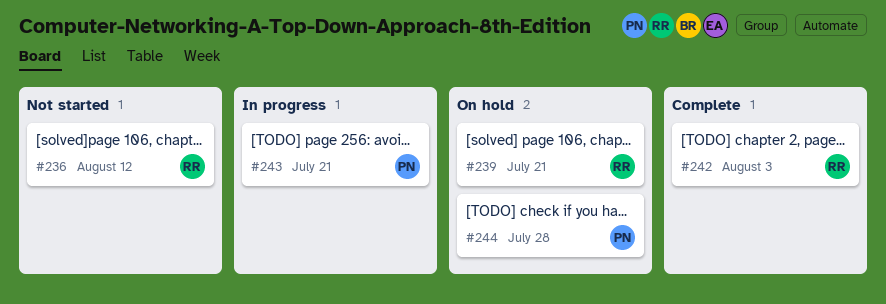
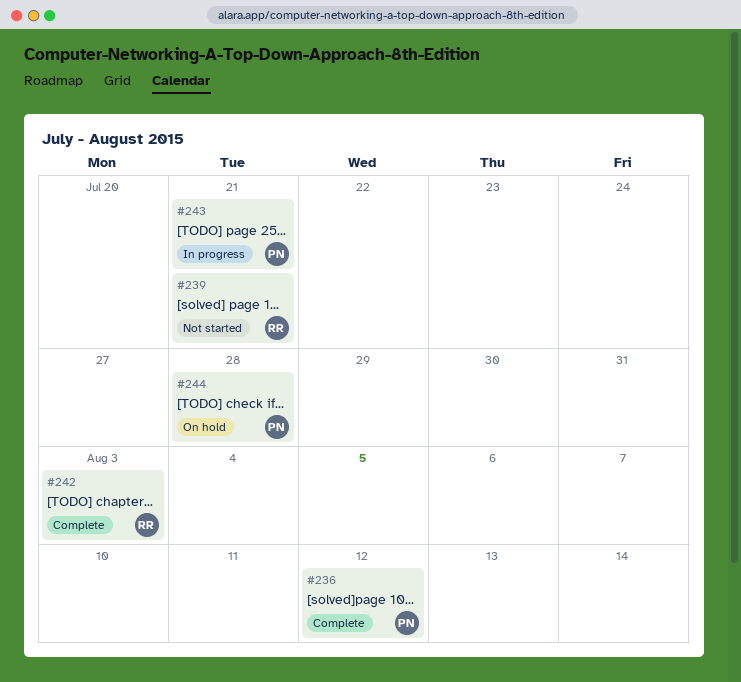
#236, status: Not started -> Complete
#236, owner: RR -> PN
#239, status: On hold -> Not started

